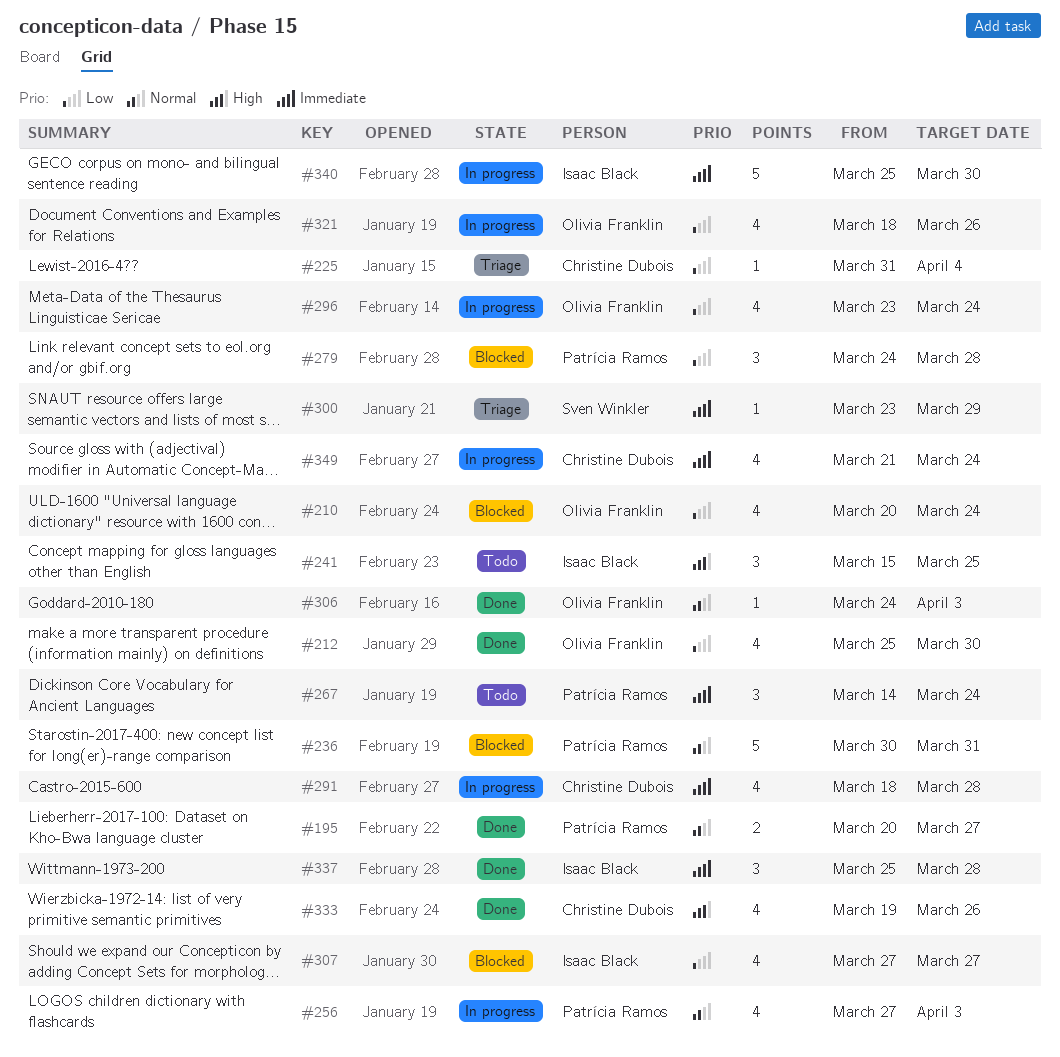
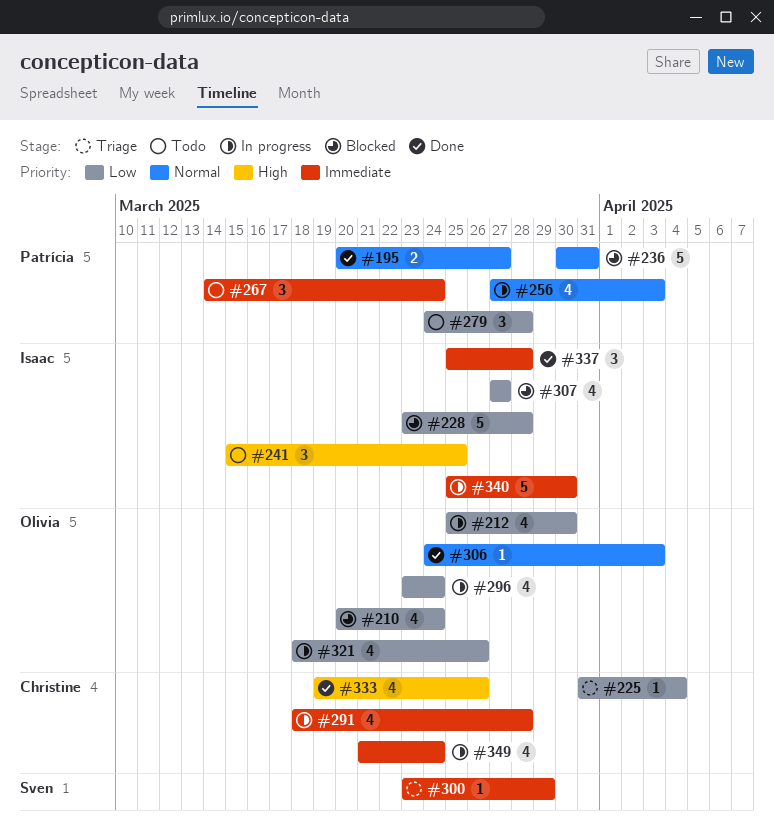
#212, status: Done -> In progress
#228: none -> present
#279, status: Blocked -> Todo

